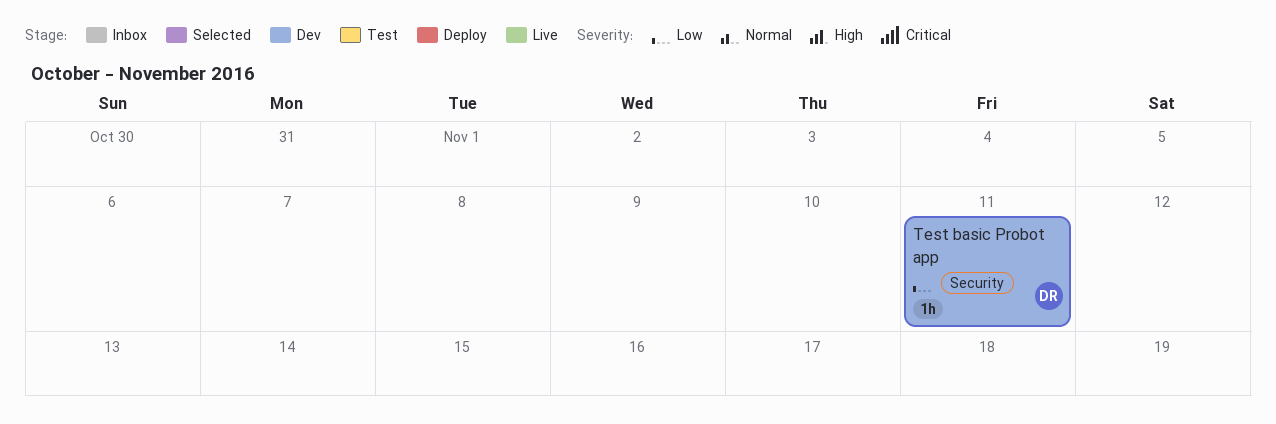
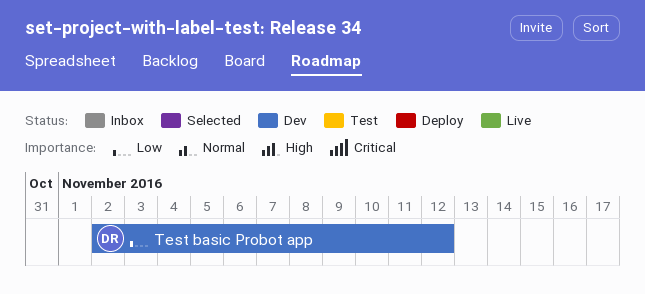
Test basic Probot app, due: Nov 11 -> Nov 12

